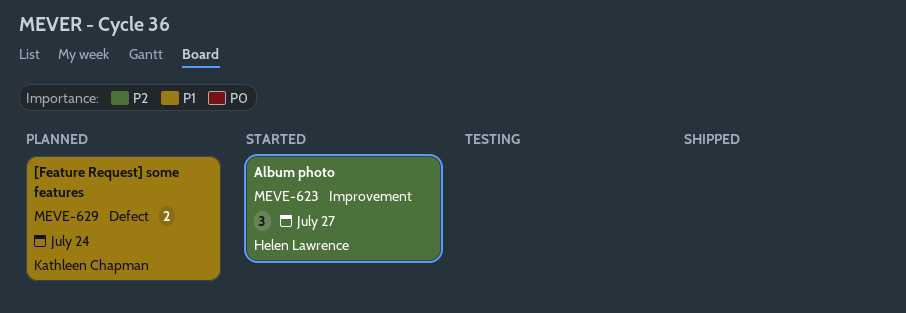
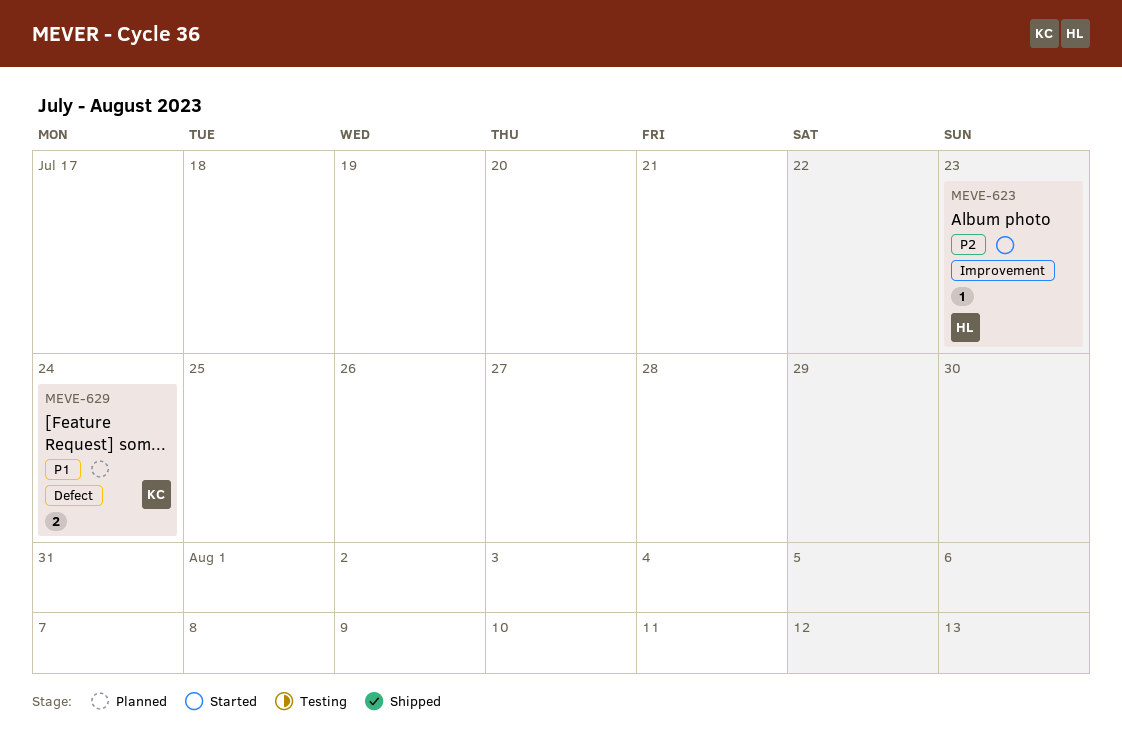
MEVE-623, estimate: 3 -> 1
MEVE-623, due: Jul 27 -> Jul 23

